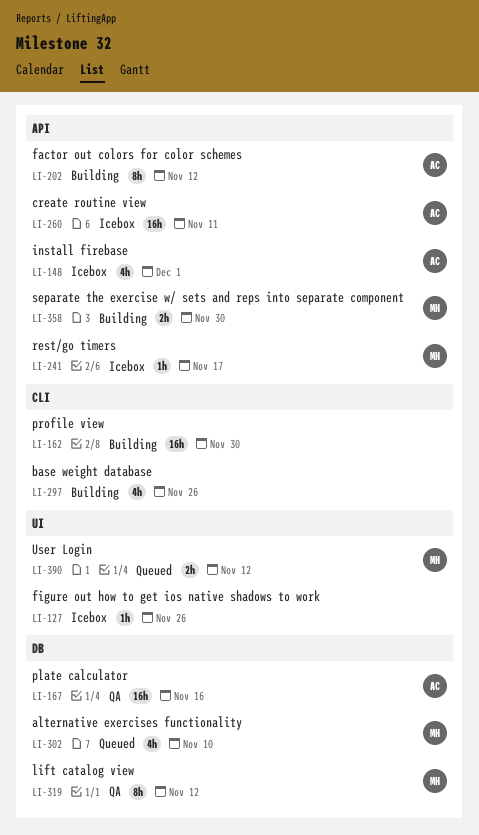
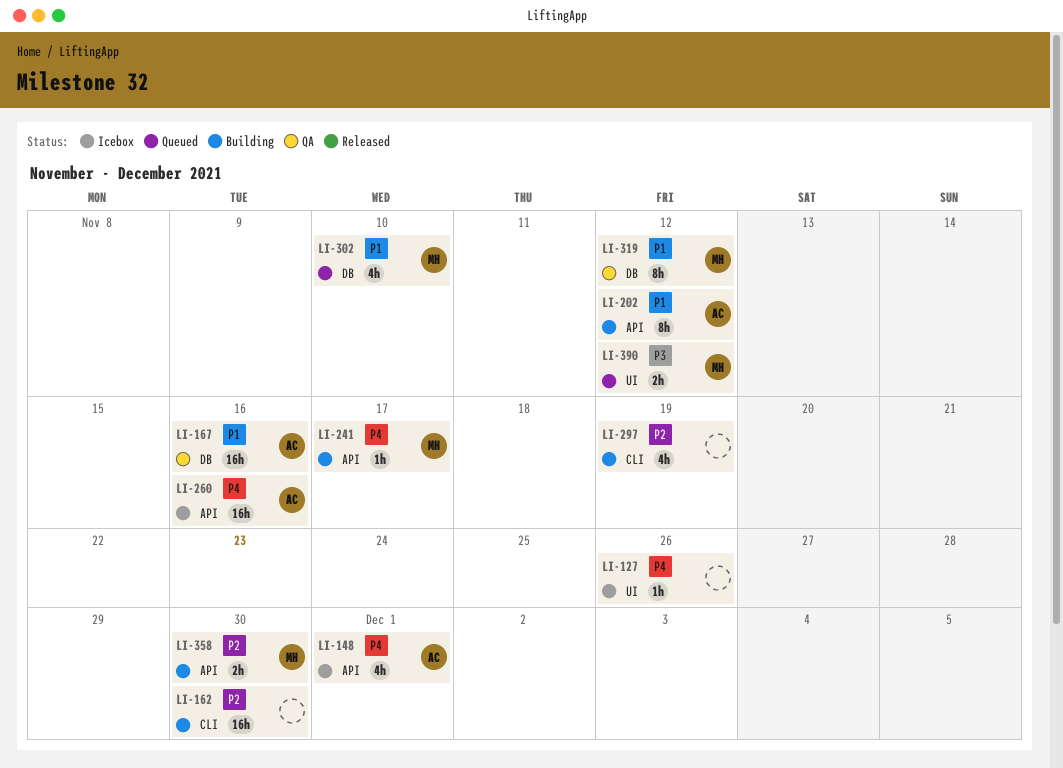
LI-241, status: Icebox -> Building
LI-260, due: Nov 11 -> Nov 16
LI-297, due: Nov 26 -> Nov 19

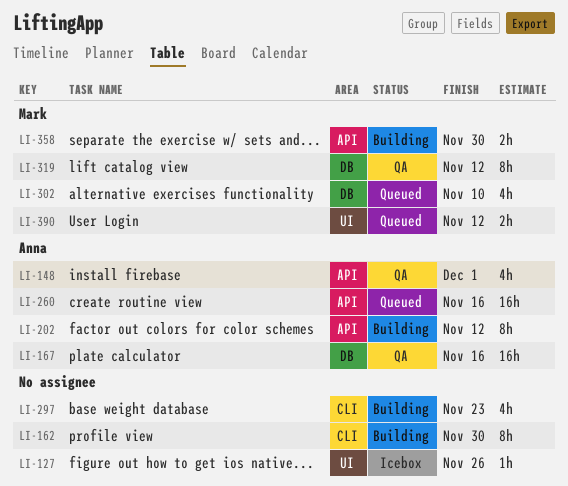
LI-148, status: Icebox -> QA
LI-162, estimate: 16h -> 8h
LI-241: present -> none
LI-260, status: Icebox -> Queued
LI-297, due: Nov 19 -> Nov 23

